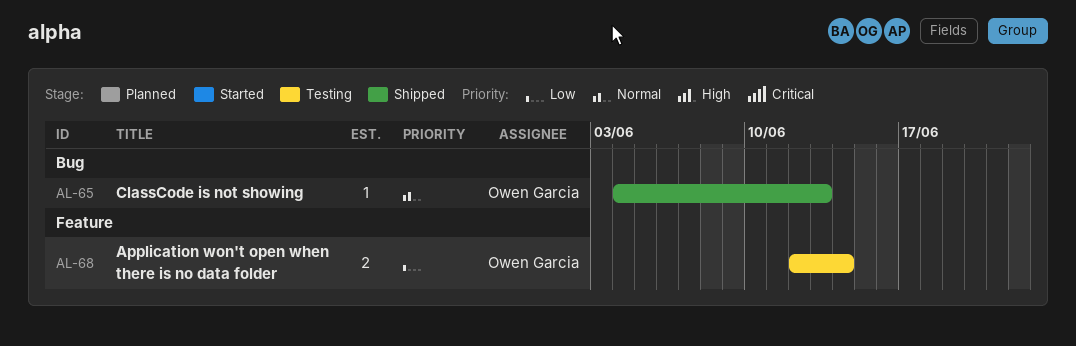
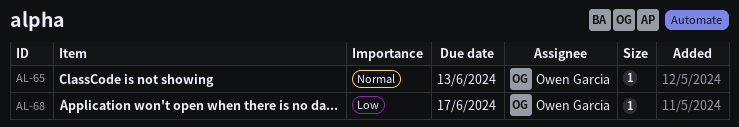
AL-68, estimate: 2 -> 1
AL-68, due: Jun 14 -> Jun 17

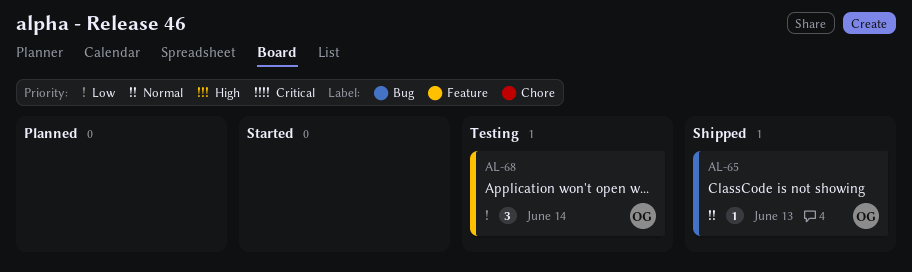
AL-68, estimate: 1 -> 3
AL-68, due: Jun 17 -> Jun 14

